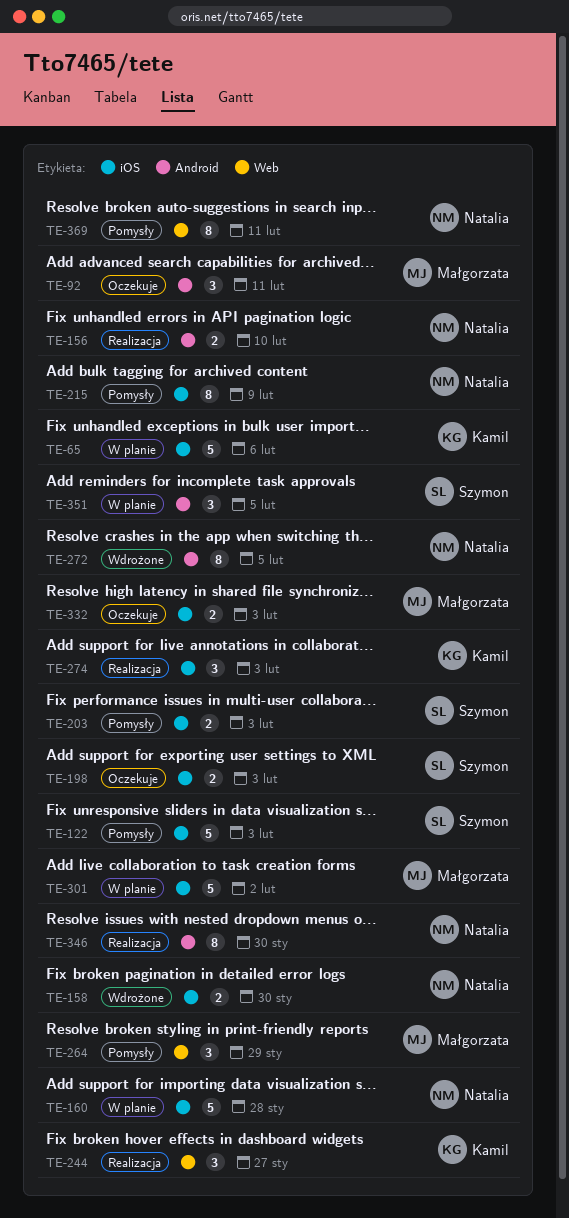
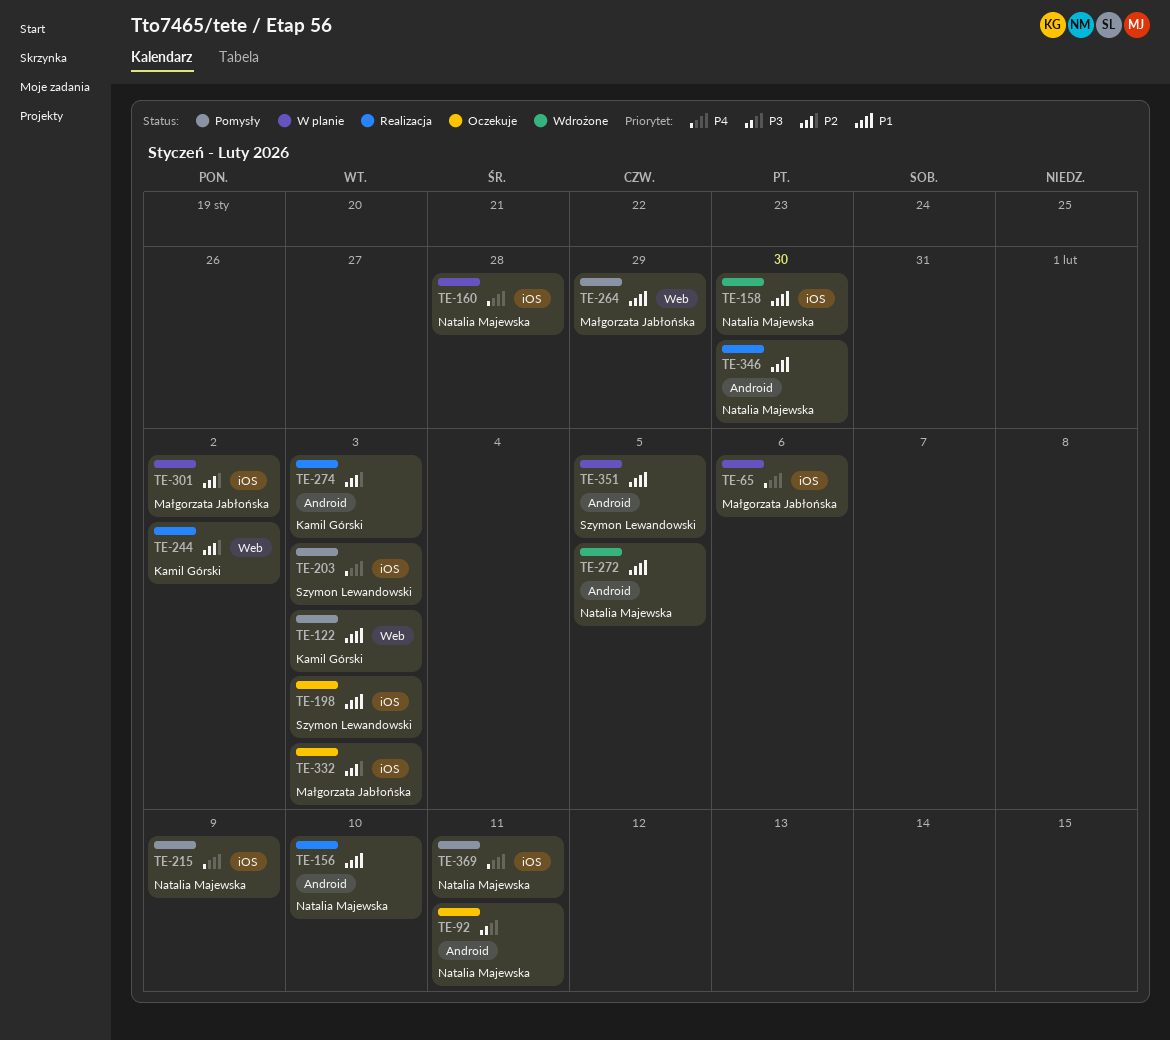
TE-65, owner: Kamil Górski -> Małgorzata Jabłońska
TE-92, owner: Małgorzata Jabłońska -> Natalia Majewska
TE-122, owner: Szymon Lewandowski -> Kamil Górski
TE-122, label: iOS -> Web
TE-244, due: Jan 27 -> Feb 2
TE-274, label: iOS -> Android
TE-369, label: Web -> iOS

